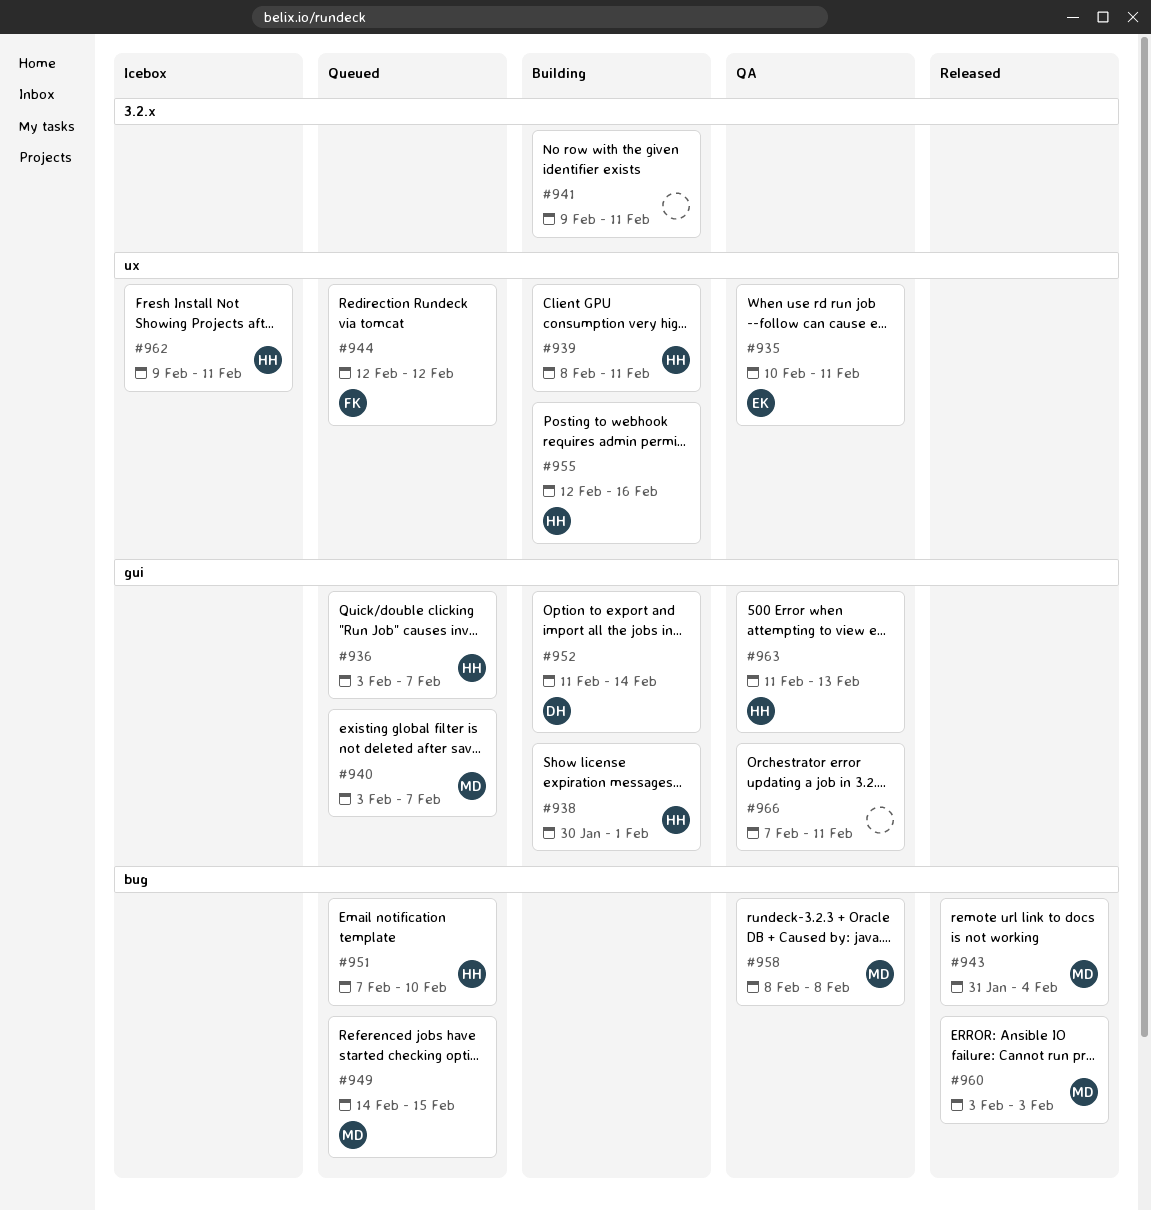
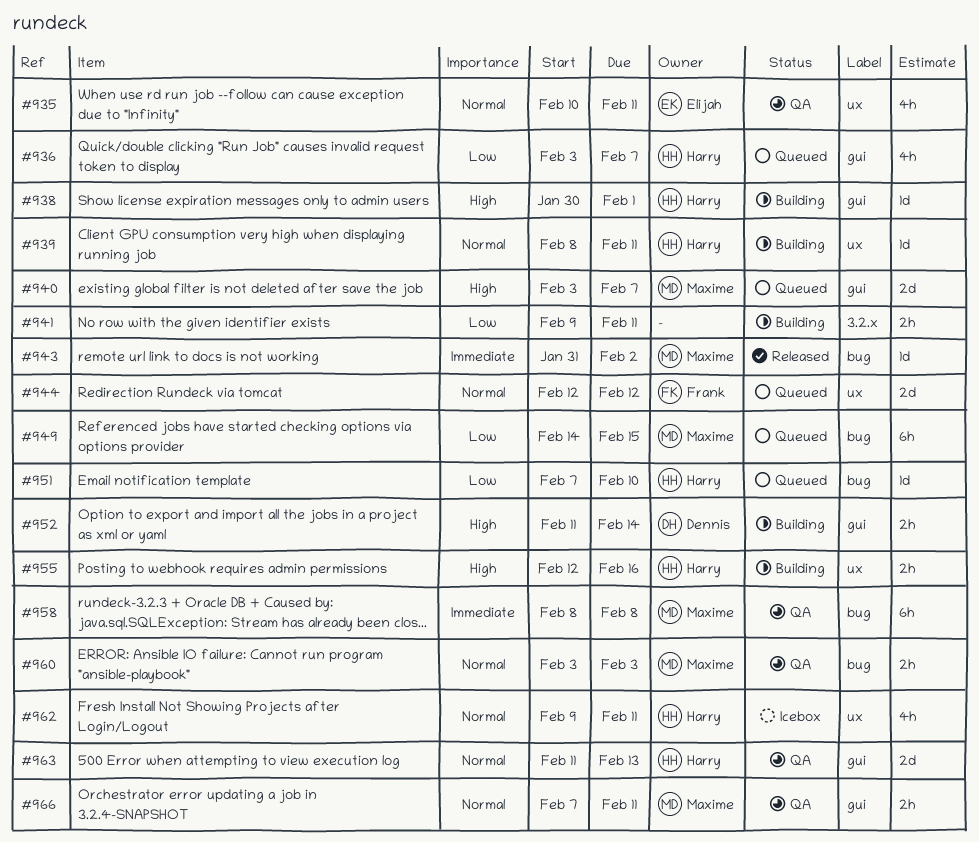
#943, due: Feb 4 -> Feb 2
#960, status: Released -> QA
#966, owner: none -> Maxime

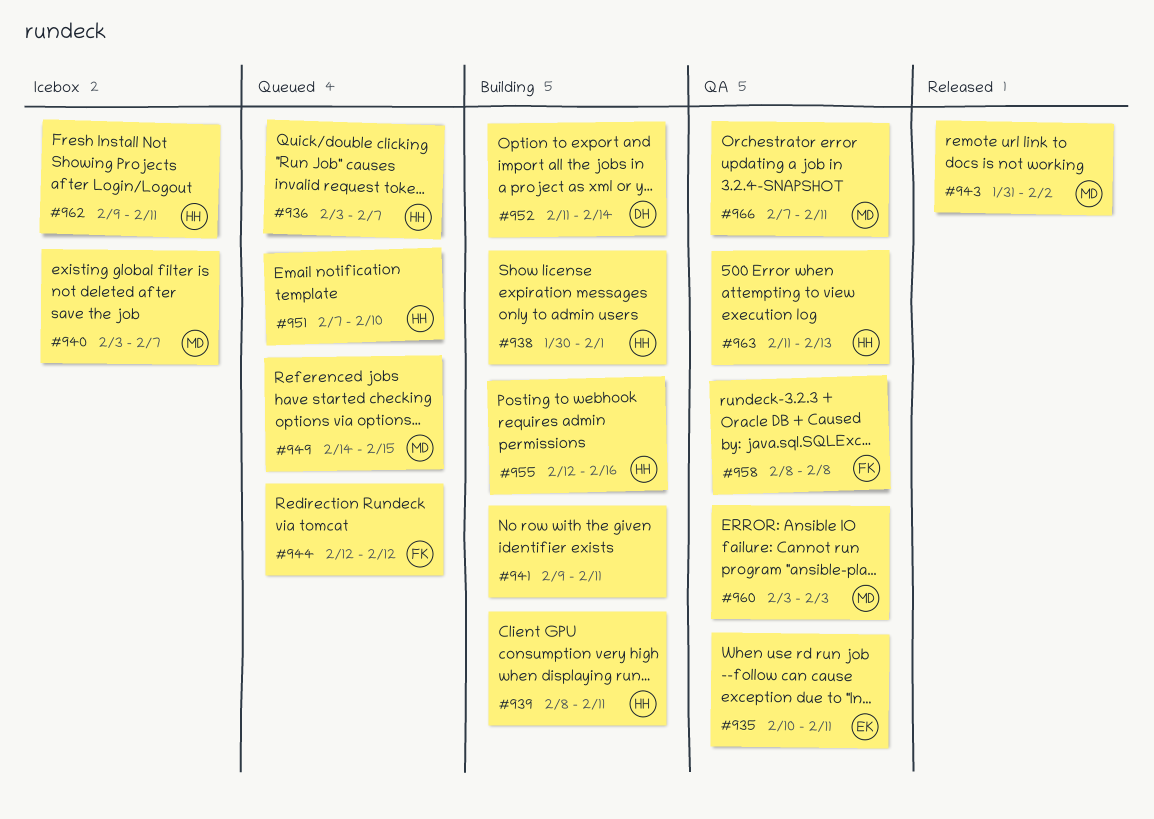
#940, status: Queued -> Icebox
#958, owner: Maxime -> Frank

